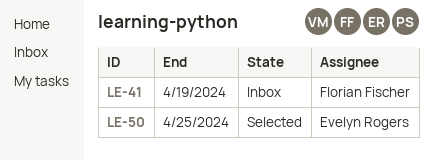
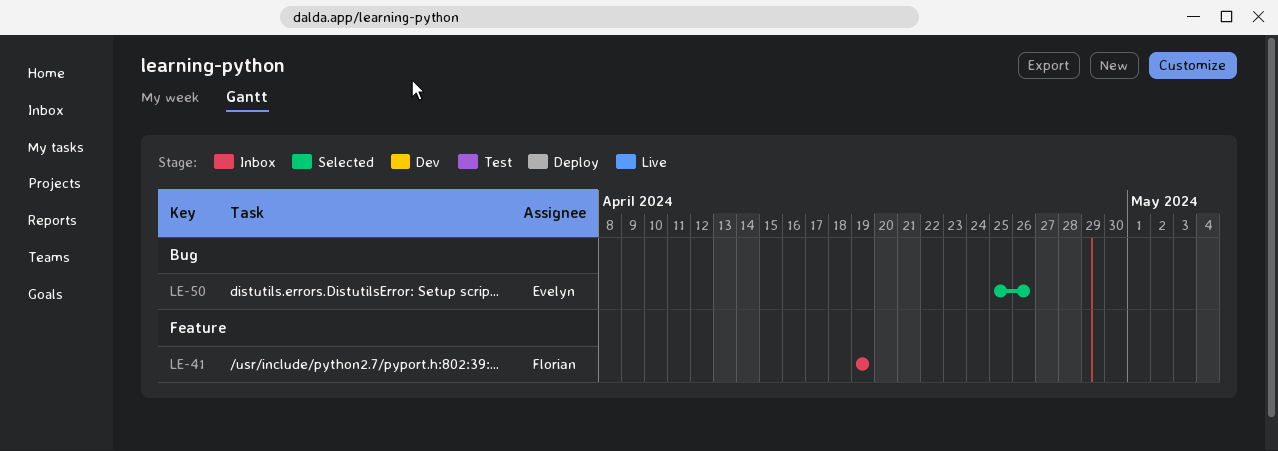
LE-50, due: Apr 25 -> Apr 26

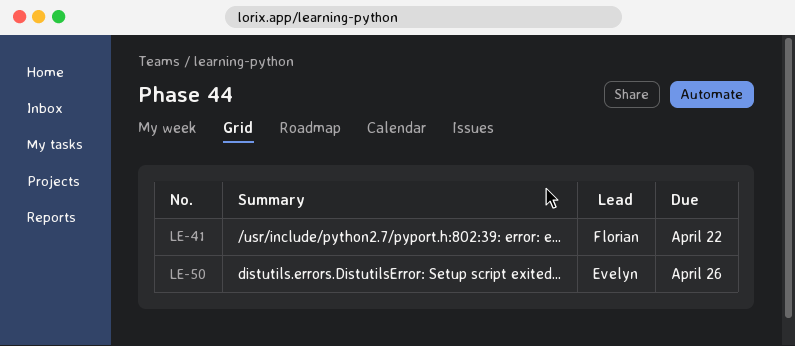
LE-41, due: Apr 19 -> Apr 22

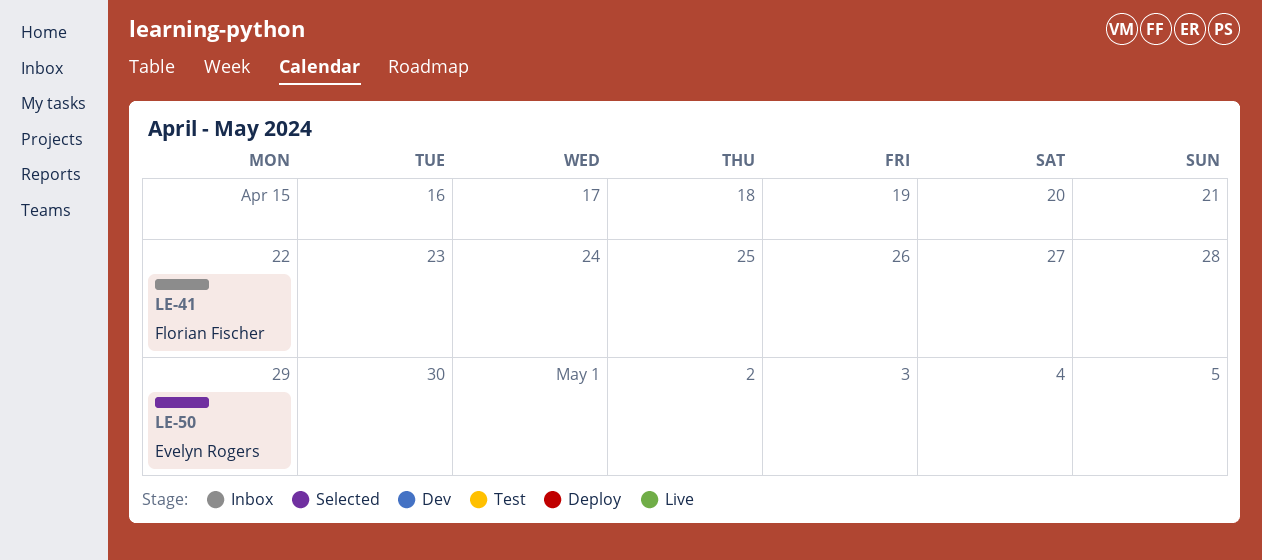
LE-50, due: Apr 26 -> Apr 29

